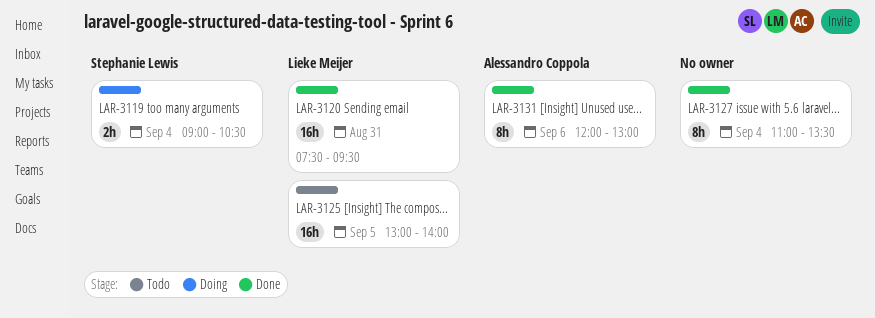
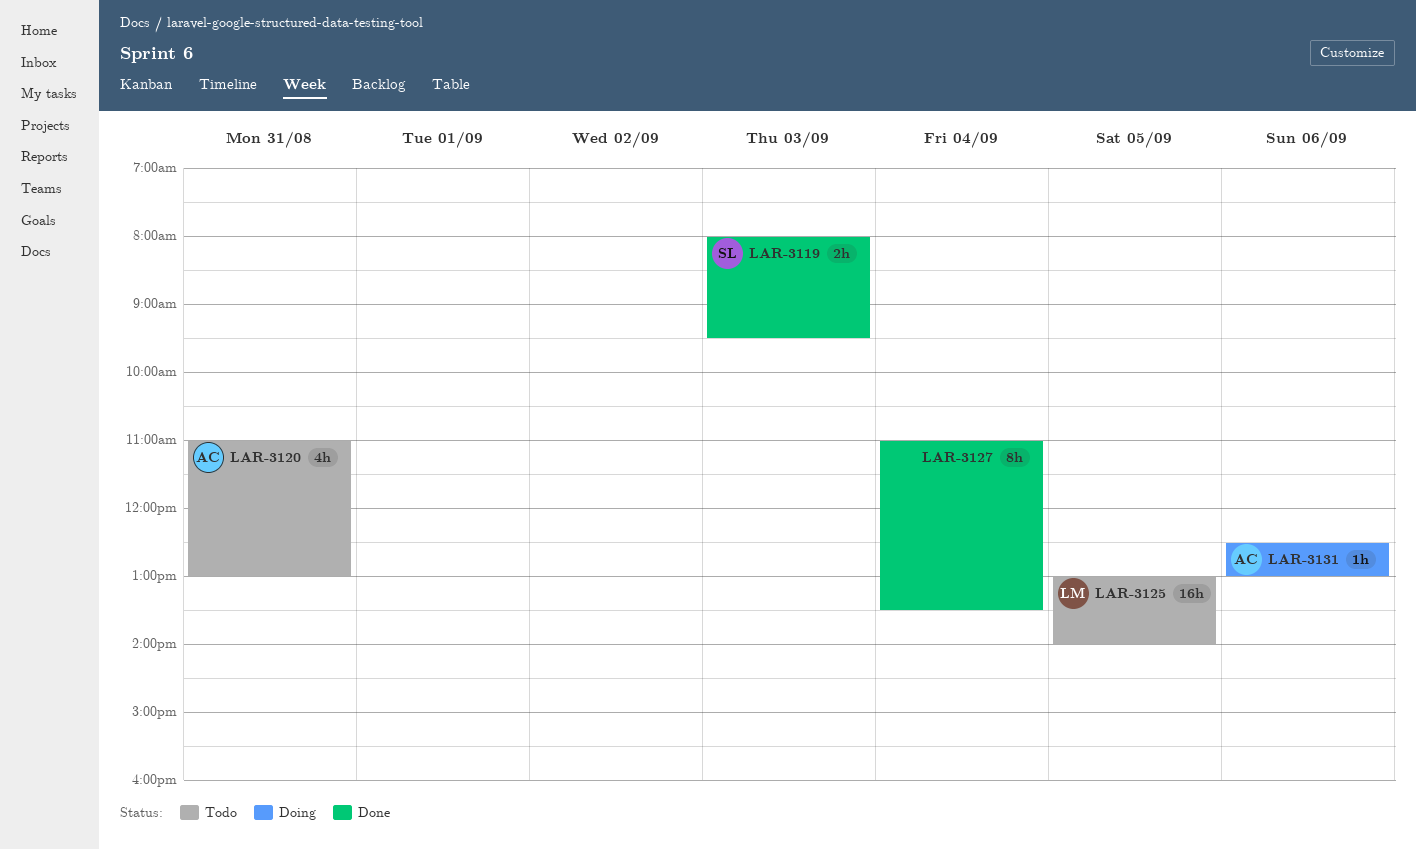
LAR-3119, status: Doing -> Done
LAR-3119, day: Sep 4 -> Sep 3
LAR-3119, begins: 09:00 -> 08:00
LAR-3119, ends: 10:30 -> 09:30
LAR-3120, status: Done -> Todo
LAR-3120, owner: Lieke Meijer -> Alessandro Coppola
LAR-3120, estimate: 16h -> 4h
LAR-3120, begins: 07:30 -> 11:00
LAR-3120, ends: 09:30 -> 13:00
LAR-3131, status: Done -> Doing
LAR-3131, estimate: 8h -> 1h
LAR-3131, begins: 12:00 -> 12:30

